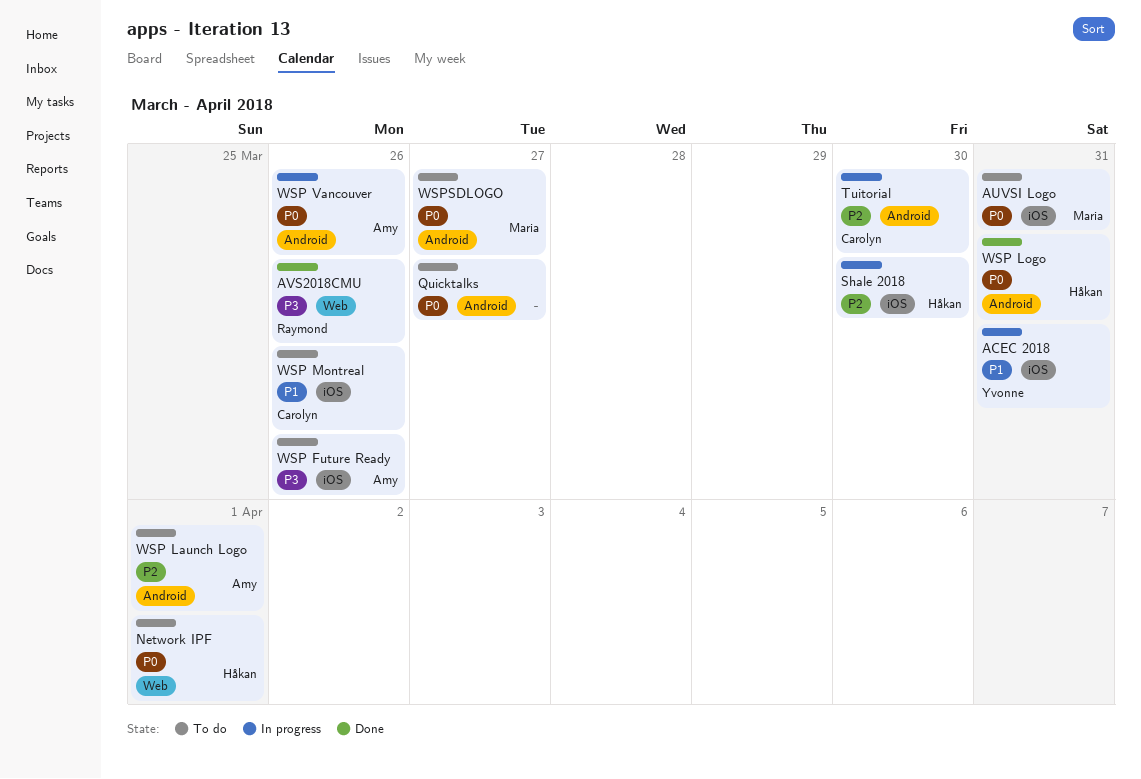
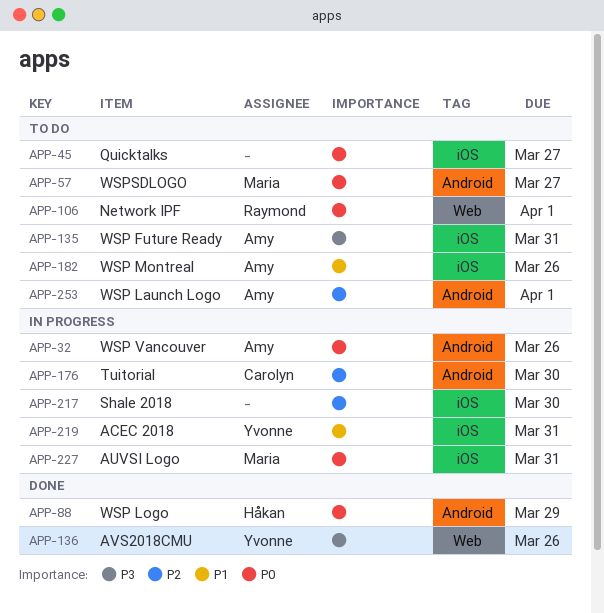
AUVSI Logo, status: To do -> In progress
AVS2018CMU, owner: Raymond -> Yvonne
Network IPF, owner: Håkan -> Raymond
Quicktalks, label: Android -> iOS
Shale 2018, owner: Håkan -> none
WSP Future Ready, due: Mar 26 -> Mar 31
WSP Logo, due: Mar 31 -> Mar 29
WSP Montreal, owner: Carolyn -> Amy

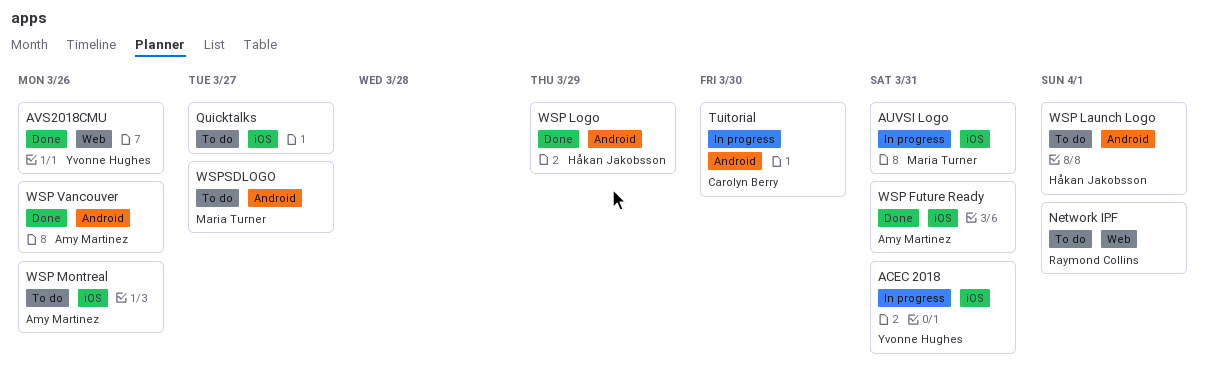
Shale 2018: present -> none
WSP Future Ready, status: To do -> Done
WSP Launch Logo, owner: Amy Martinez -> Håkan Jakobsson
WSP Vancouver, status: In progress -> Done

